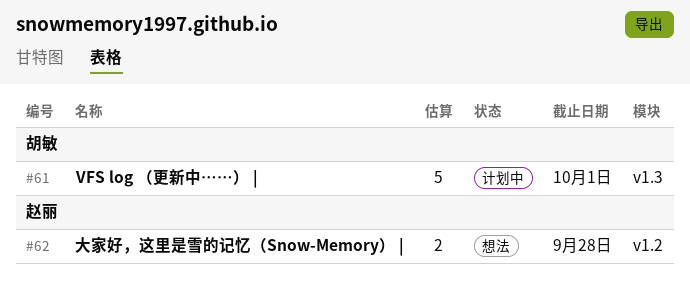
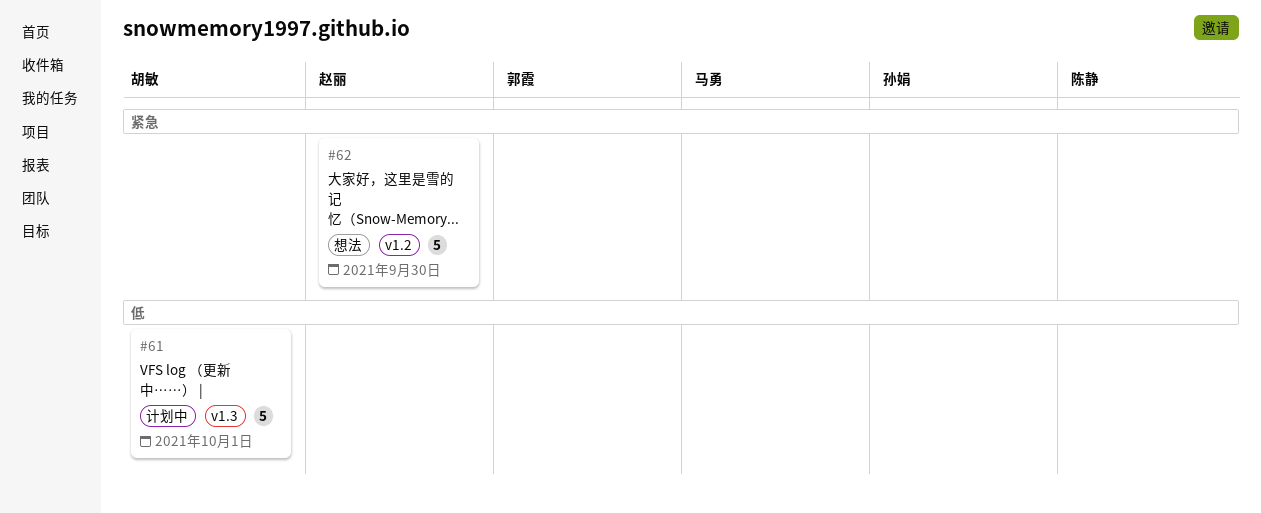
#62, estimate: 2 -> 5
#62, due: Sep 28 -> Sep 30

